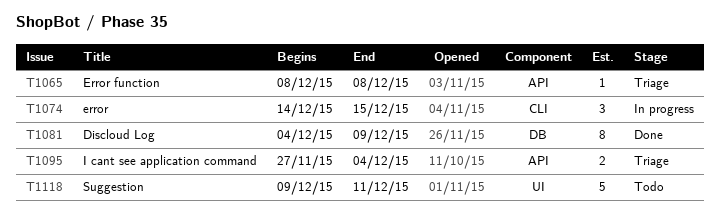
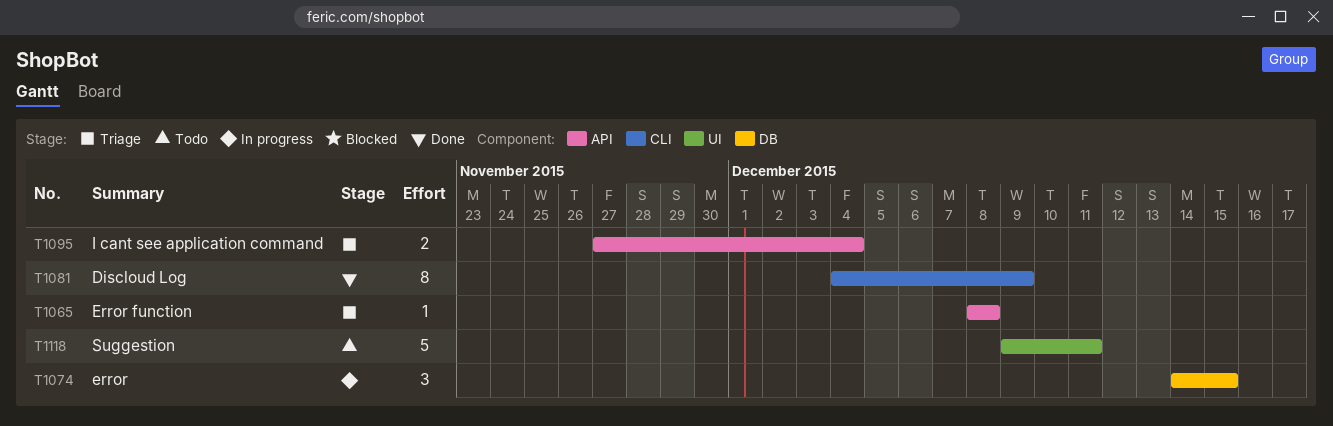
T1074, label: CLI -> DB
T1081, label: DB -> CLI

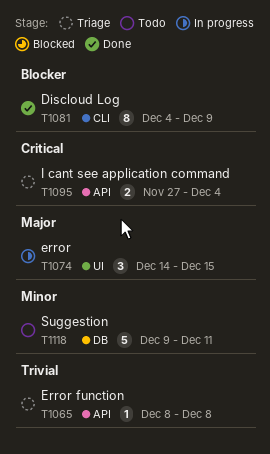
T1074, label: DB -> UI
T1118, label: UI -> DB

